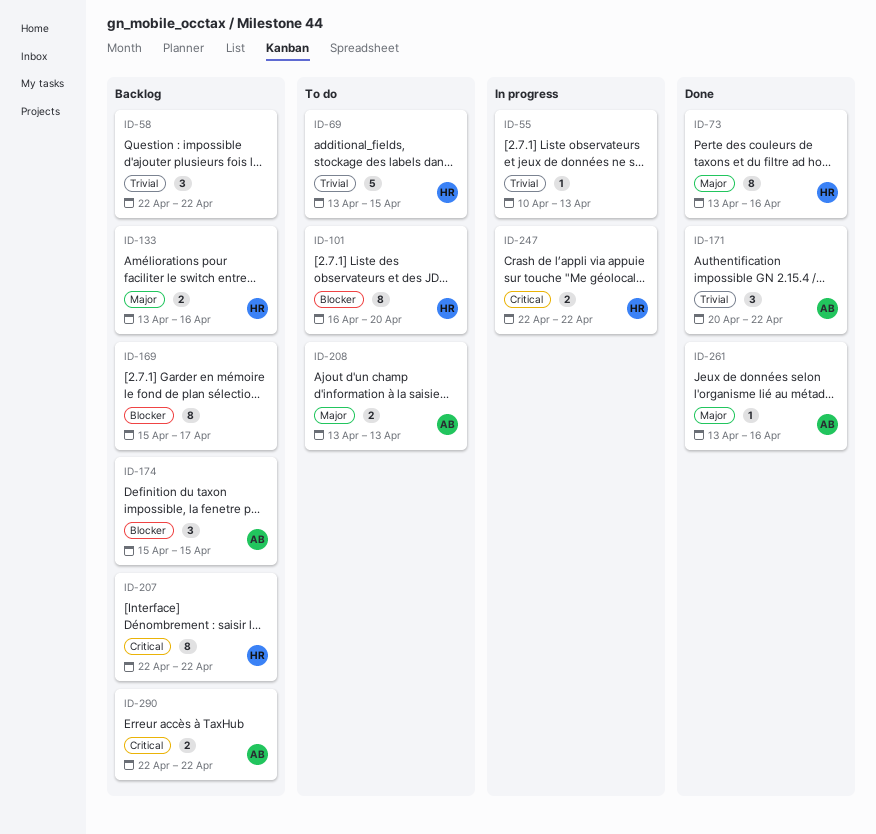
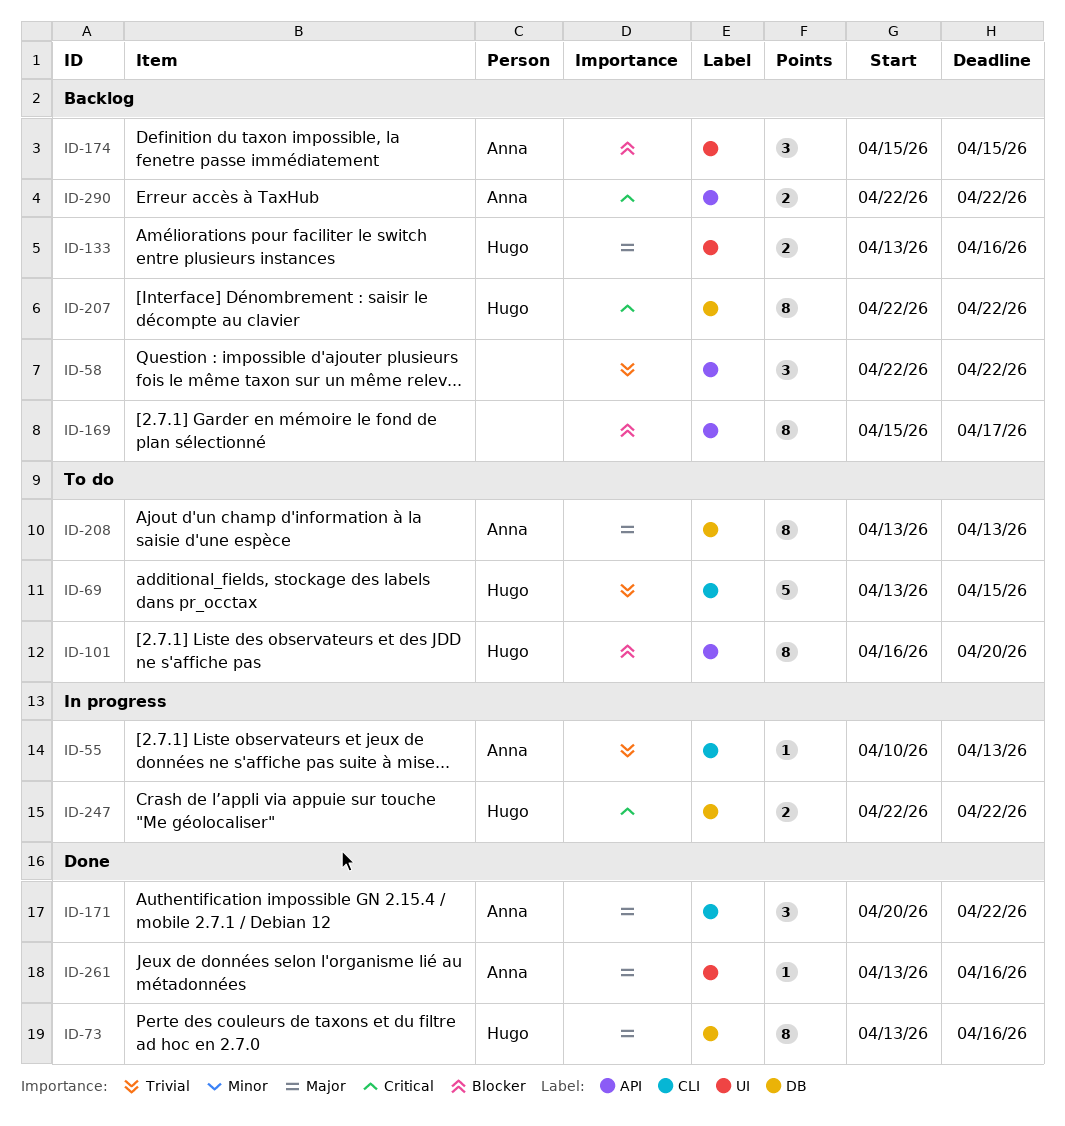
ID-55, owner: none -> Anna
ID-171, priority: Trivial -> Major
ID-208, estimate: 2 -> 8

